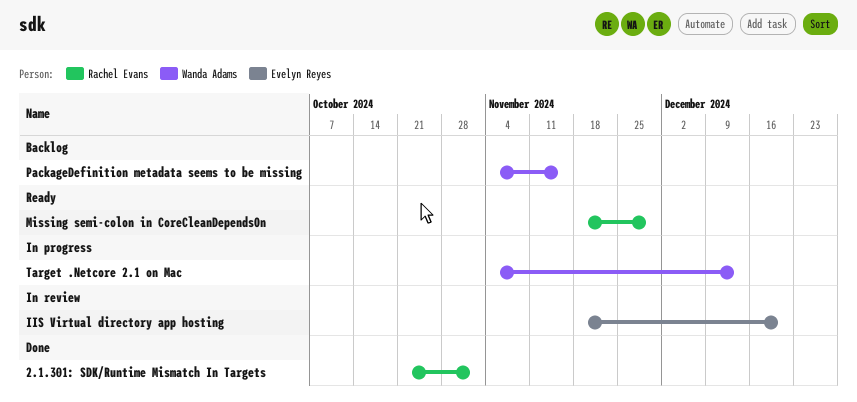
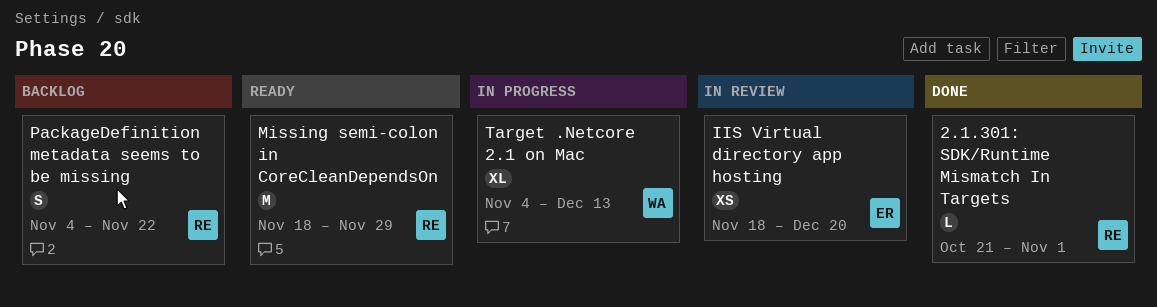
PackageDefinition metadata seems to be missing, owner: Wanda Adams -> Rachel Evans
PackageDefinition metadata seems to be missing, due: Nov 15 -> Nov 22

